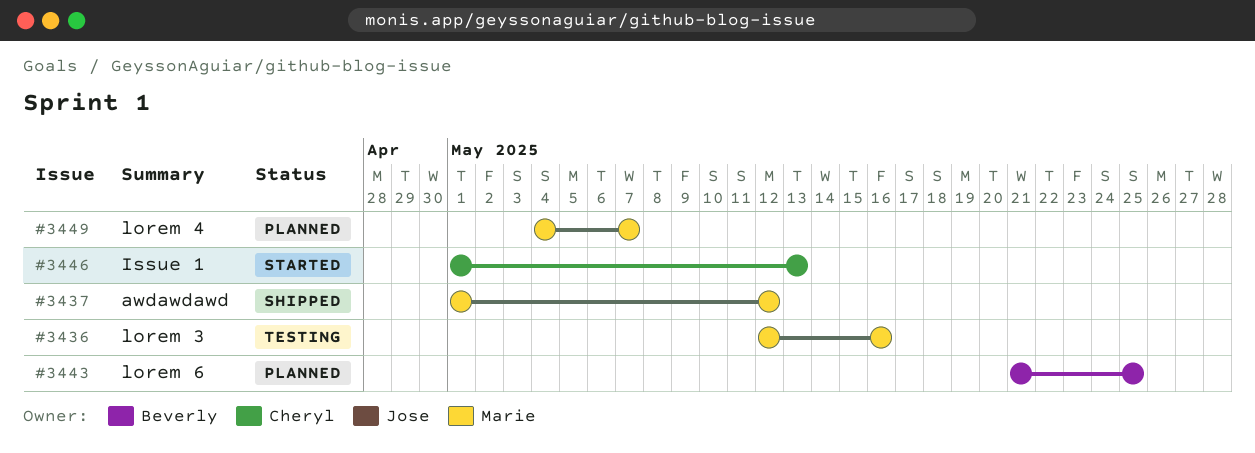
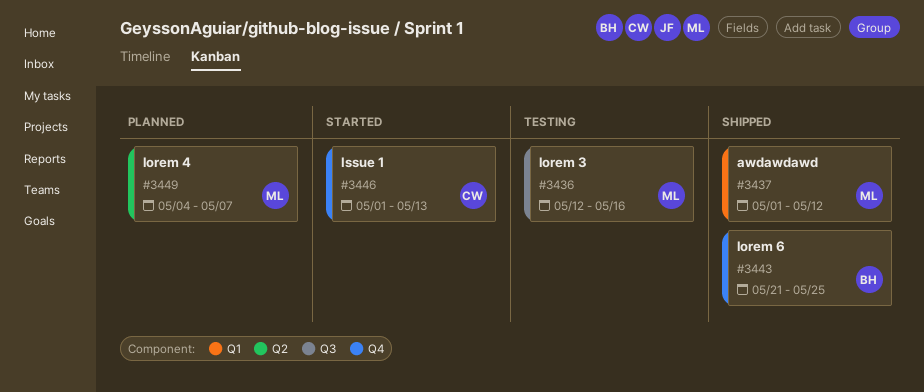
#3443, status: Planned -> Shipped

